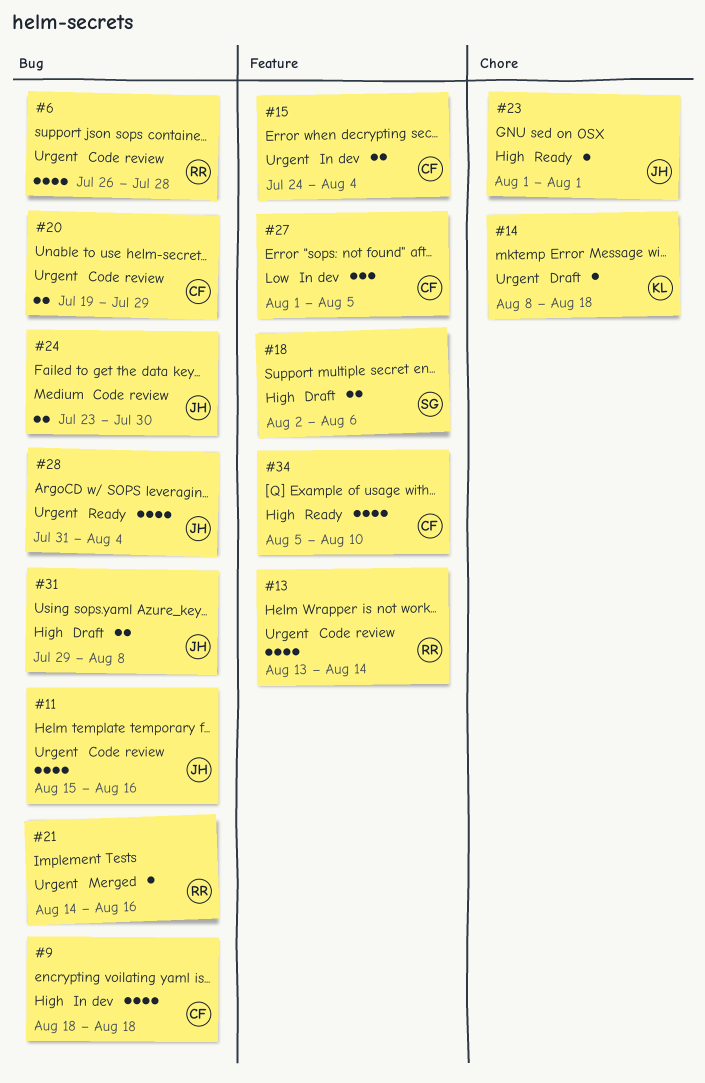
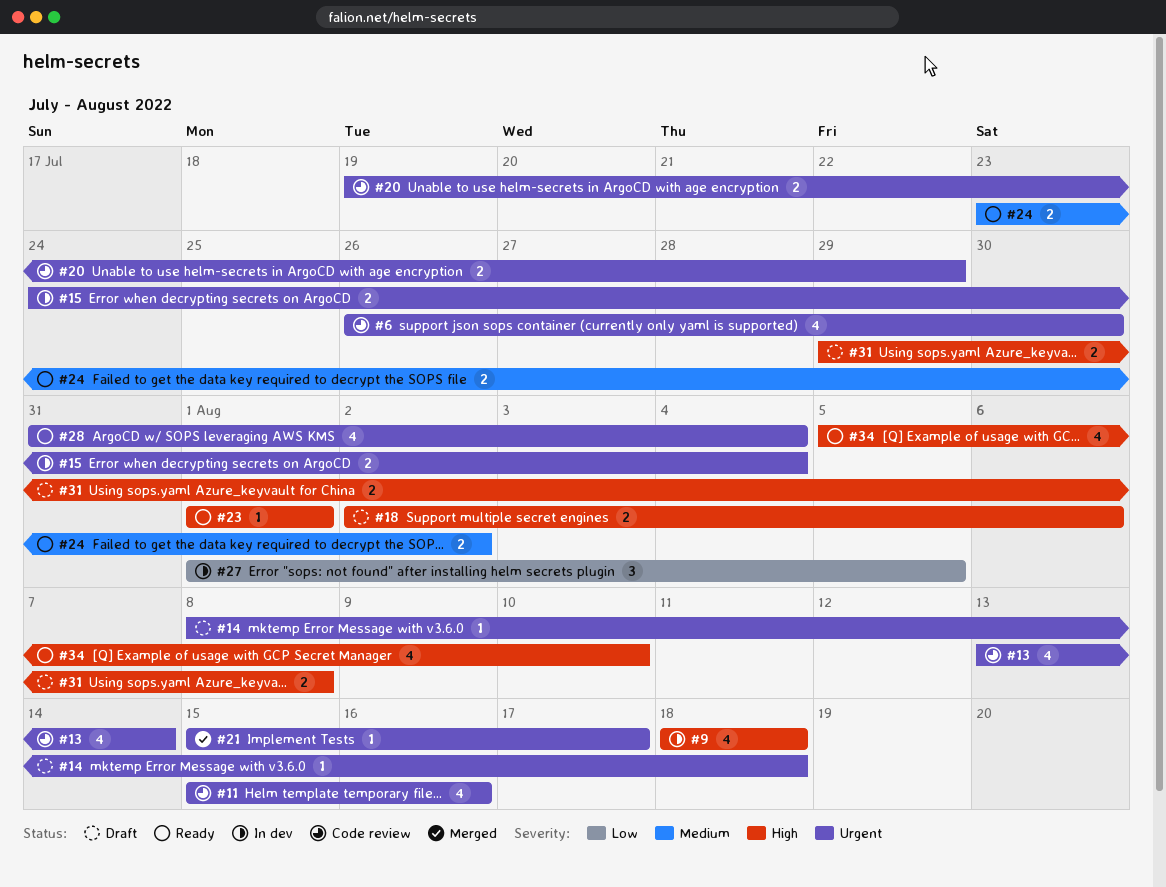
#6, due: Jul 28 -> Jul 30
#21, start: Aug 14 -> Aug 15
#21, due: Aug 16 -> Aug 17
#24, status: Code review -> Ready
#24, due: Jul 30 -> Aug 2

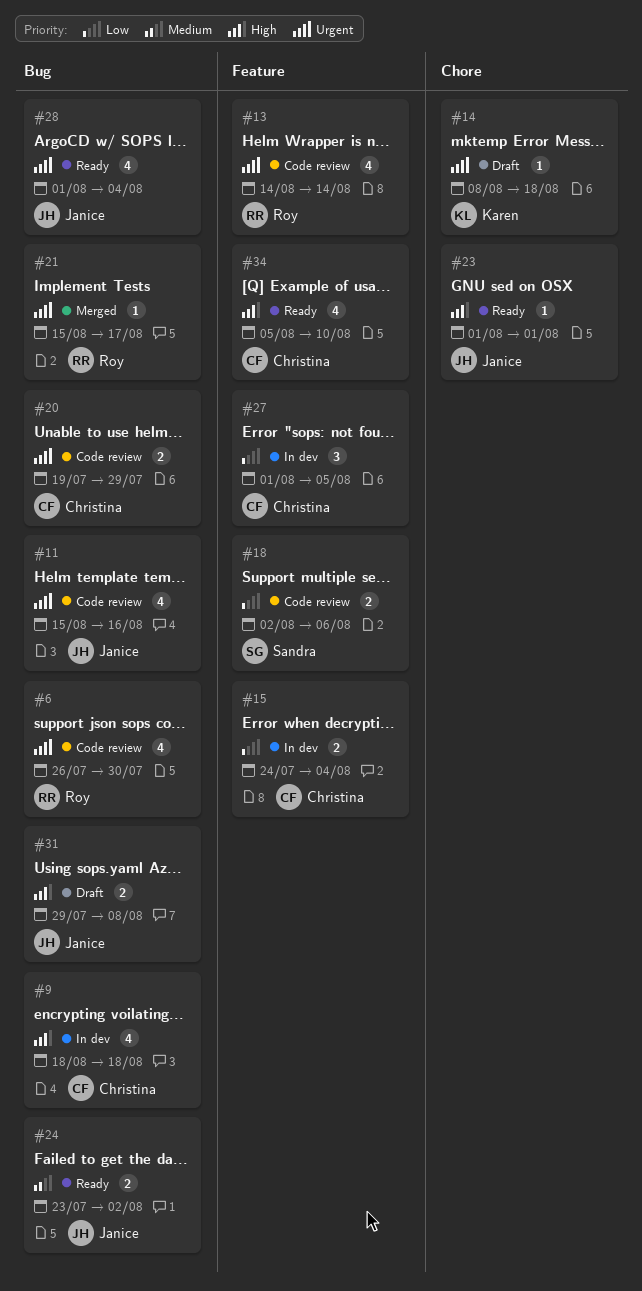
#13, start: Aug 13 -> Aug 14
#15, priority: Urgent -> Low
#18, status: Draft -> Code review
#18, priority: High -> Low
#28, start: Jul 31 -> Aug 1

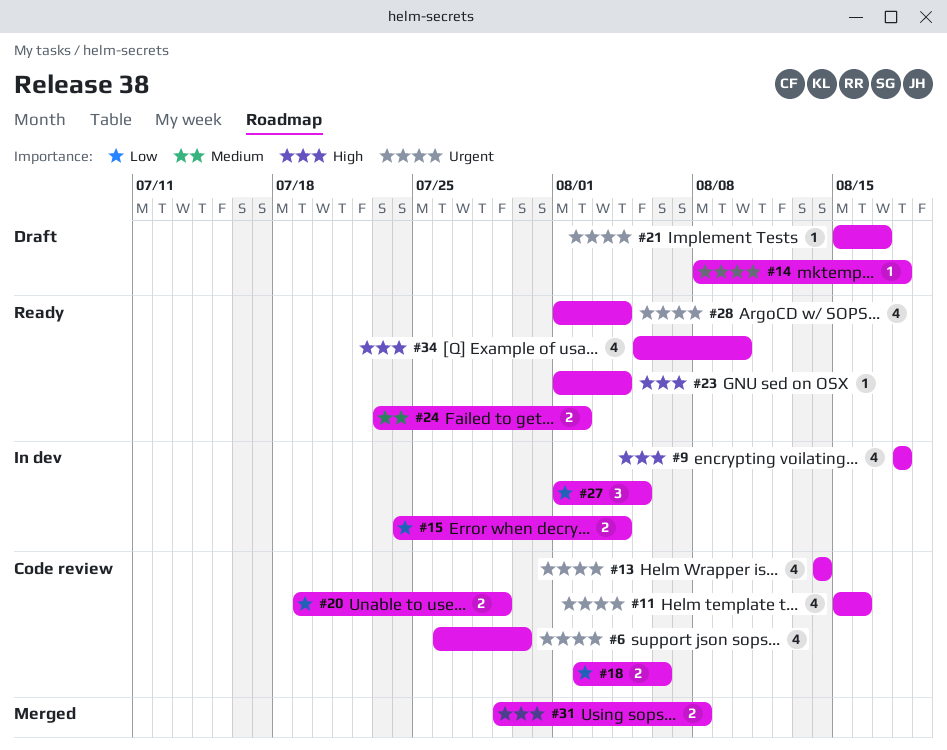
#20, priority: Urgent -> Low
#21, status: Merged -> Draft
#23, due: Aug 1 -> Aug 4
#31, status: Draft -> Merged

